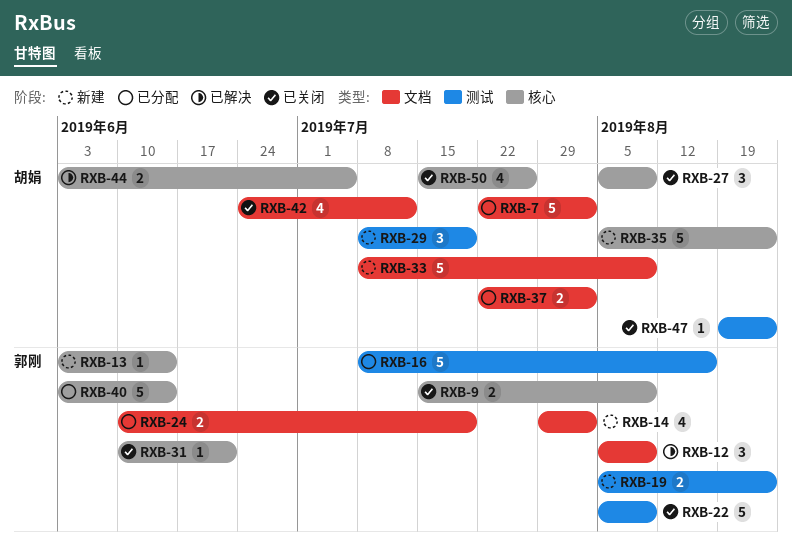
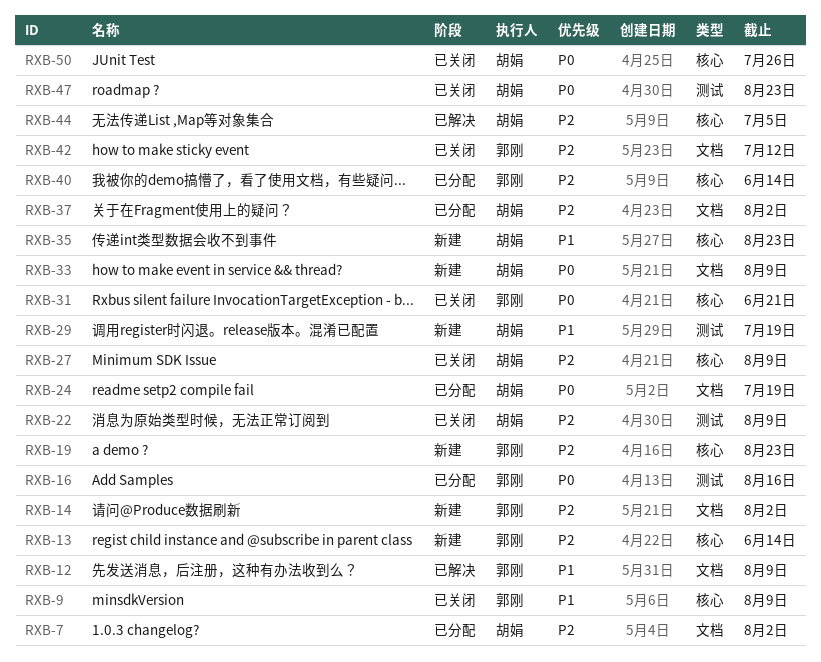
RXB-19, label: 测试 -> 核心
RXB-22, owner: 郭刚 -> 胡娟
RXB-24, owner: 郭刚 -> 胡娟
RXB-42, owner: 胡娟 -> 郭刚

